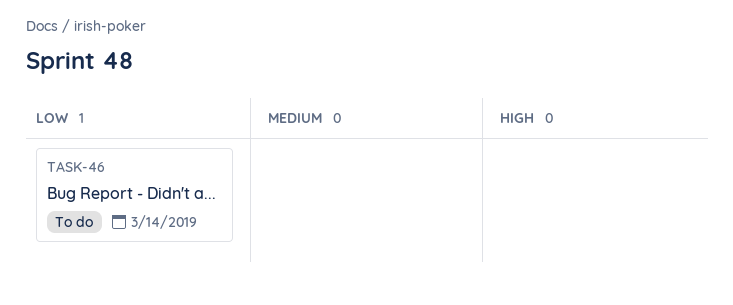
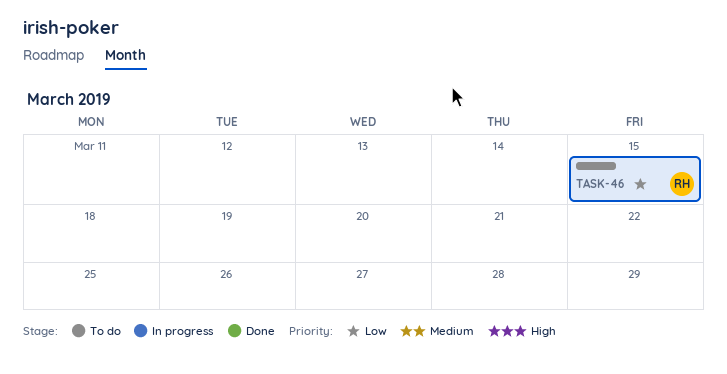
TASK-46, due: Mar 14 -> Mar 15

